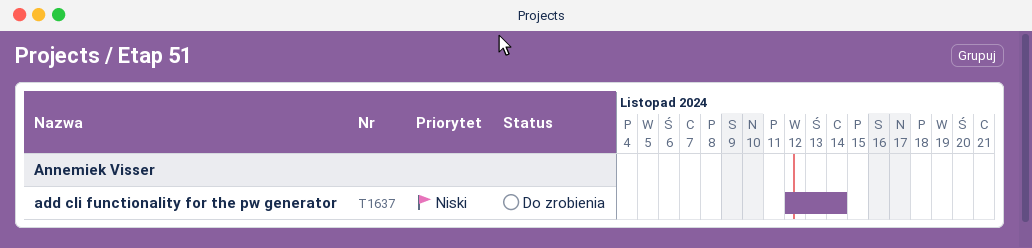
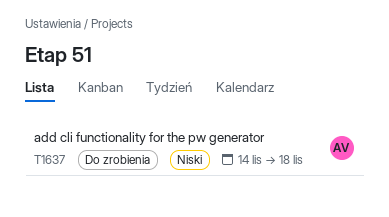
T1637, start: Nov 12 -> Nov 14
T1637, due: Nov 14 -> Nov 18

